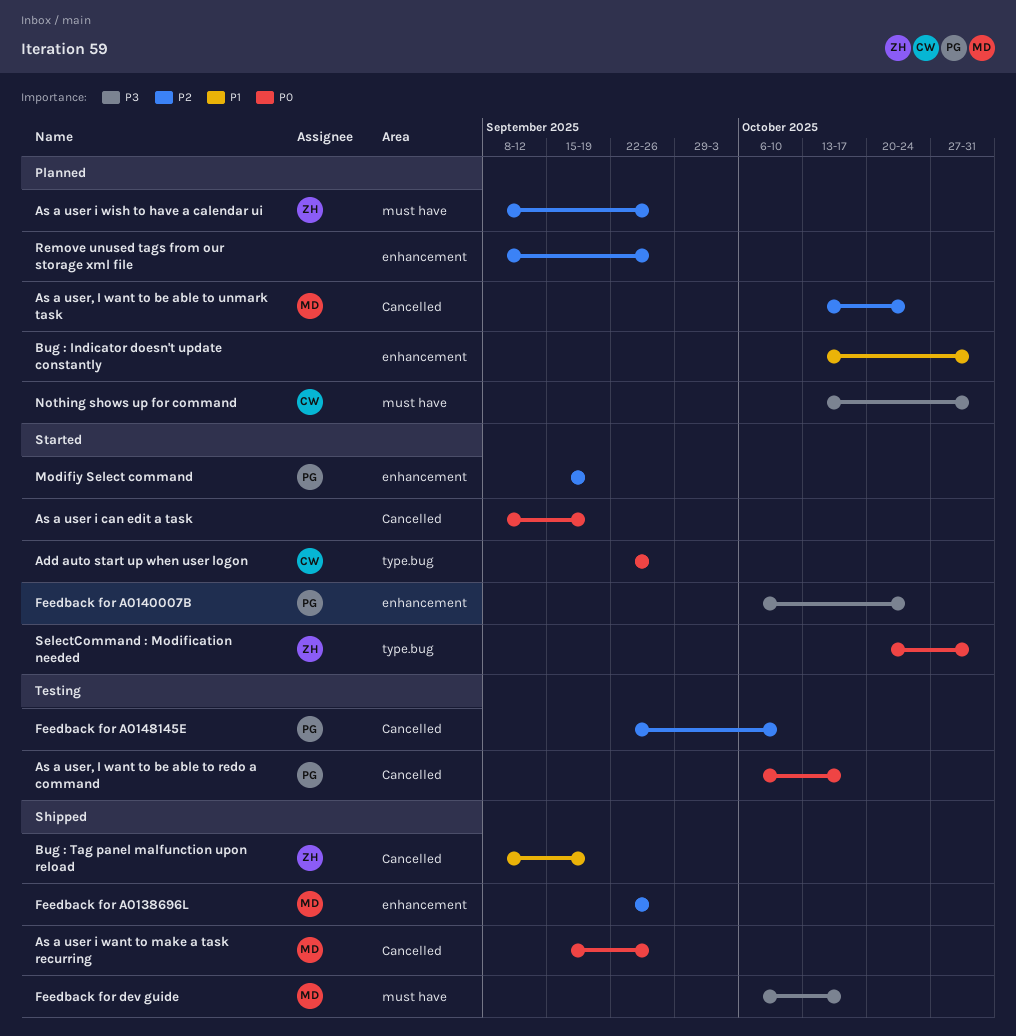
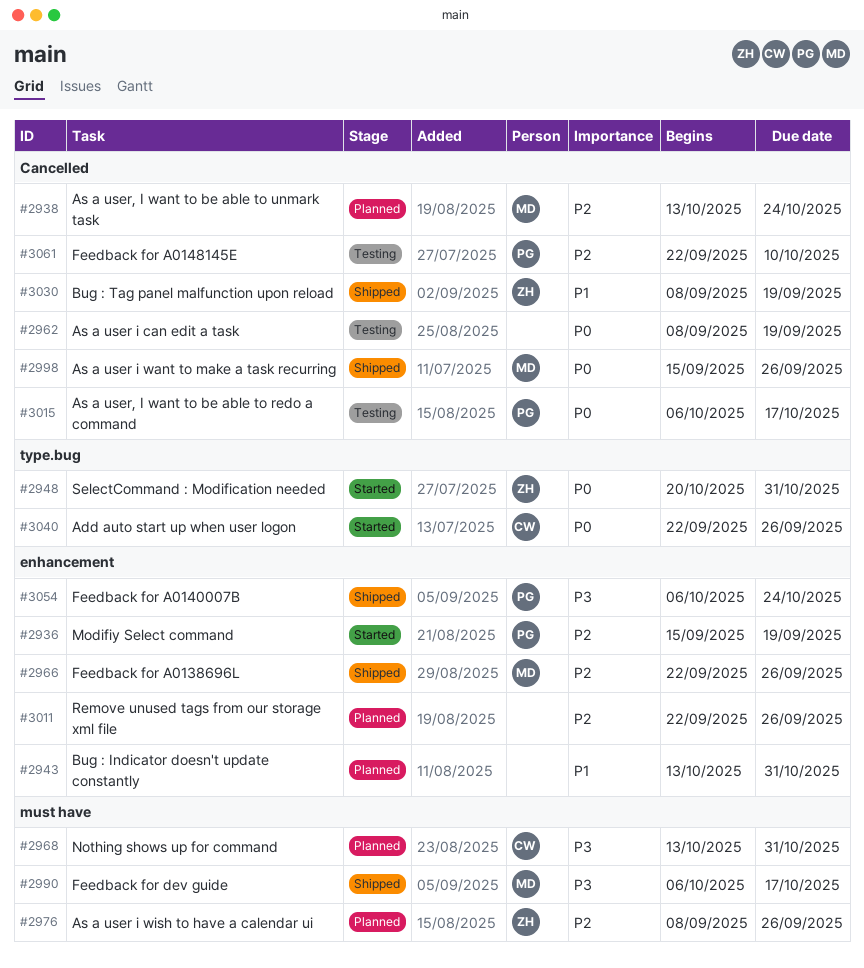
As a user i can edit a task, status: Started -> Testing
Feedback for A0140007B, status: Started -> Shipped
Remove unused tags from our storage xml file, start: Sep 8 -> Sep 22

